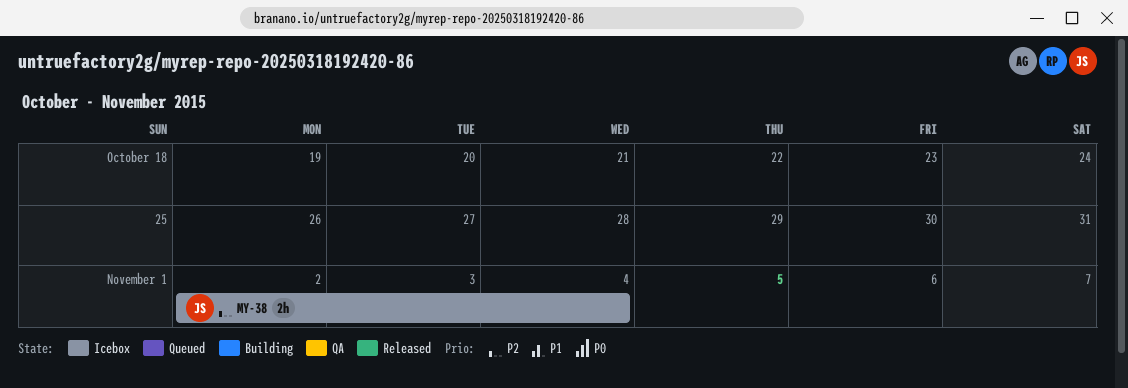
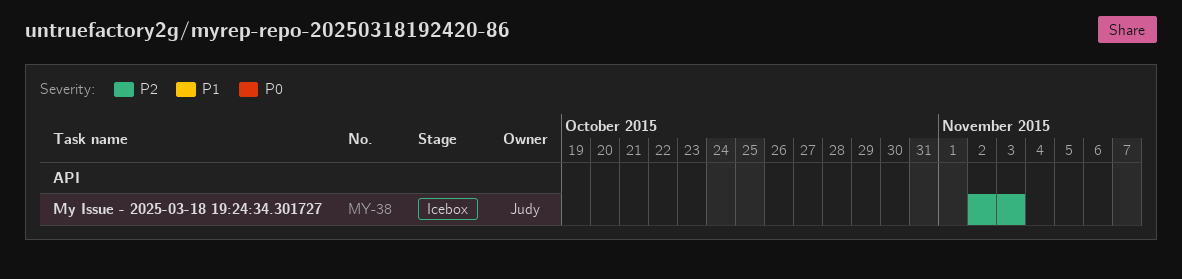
MY-38, due: Nov 4 -> Nov 3

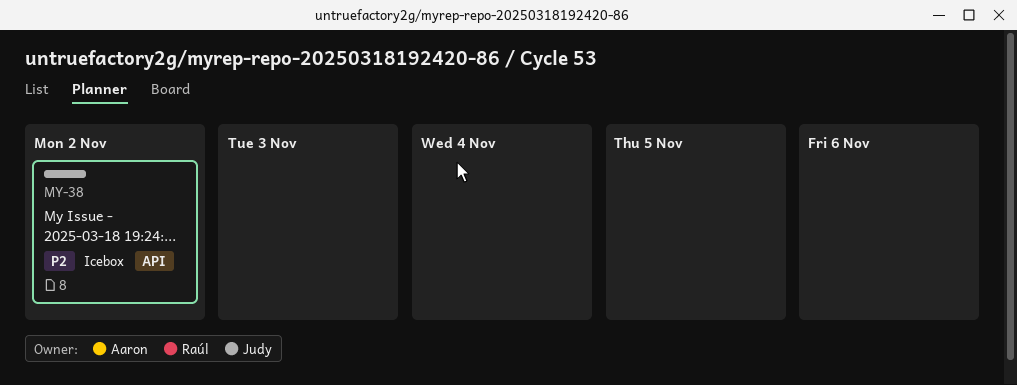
MY-38, due: Nov 3 -> Nov 2

